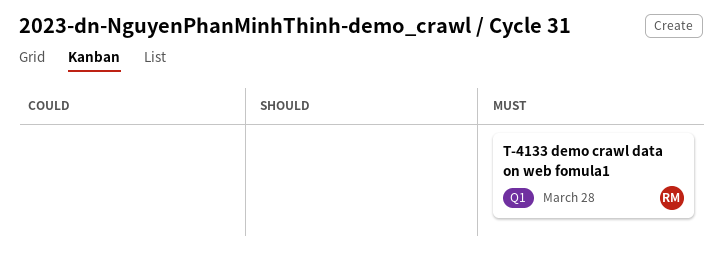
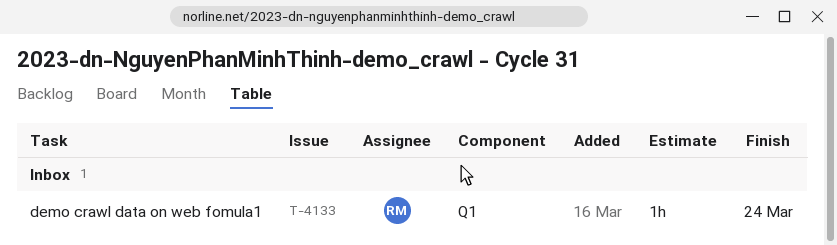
T-4133, due: Mar 28 -> Mar 24

